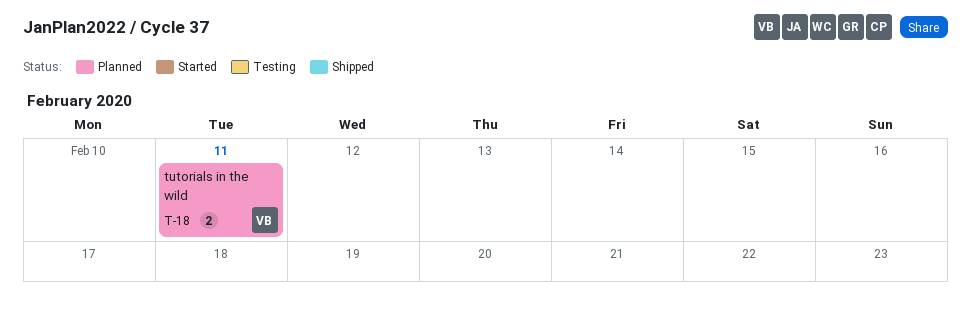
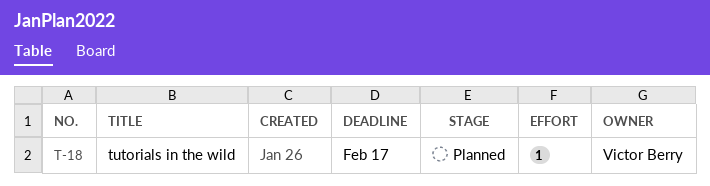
T-18, estimate: 2 -> 1
T-18, due: Feb 11 -> Feb 17

